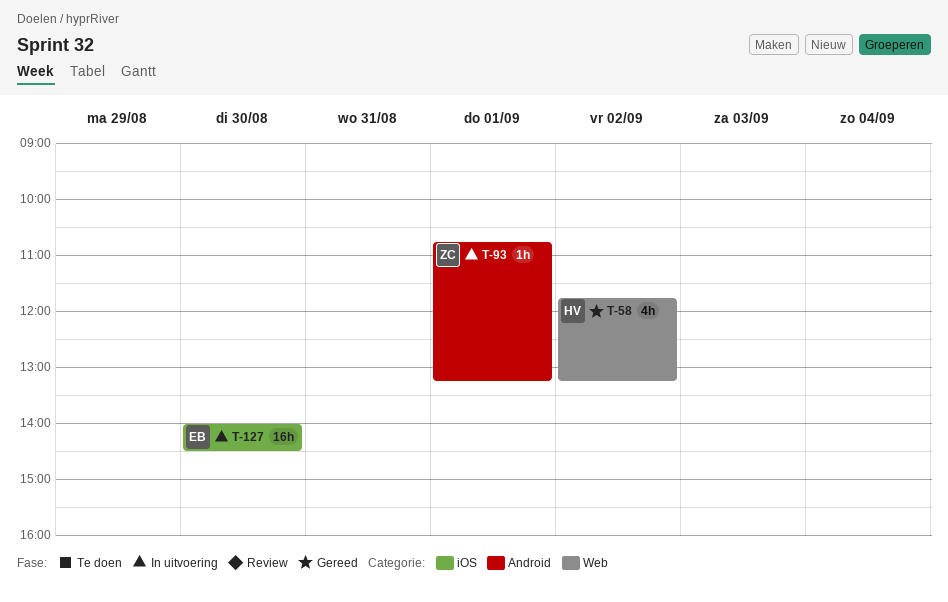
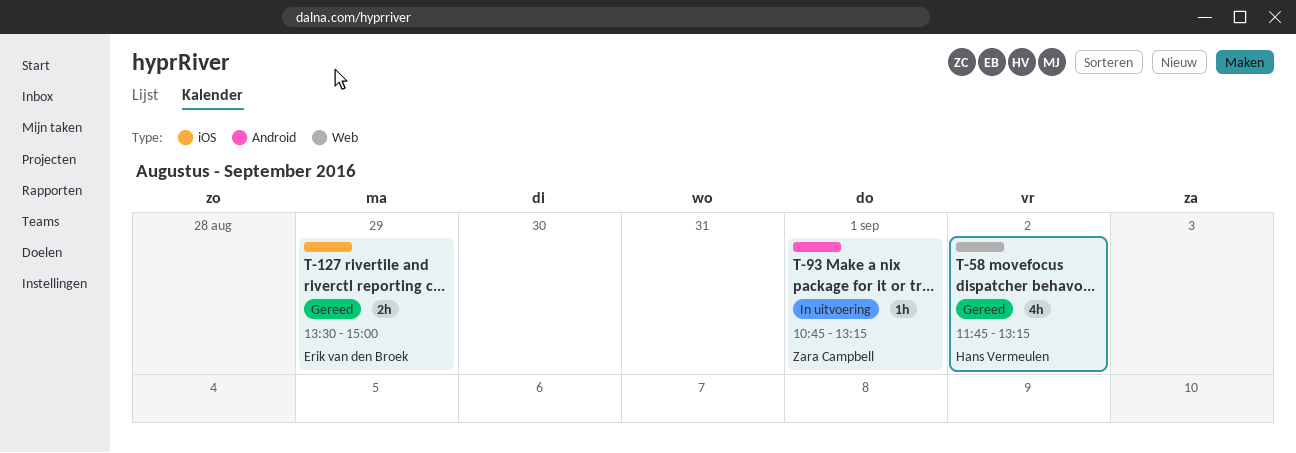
T-127, status: In uitvoering -> Gereed
T-127, estimate: 16h -> 2h
T-127, day: Aug 30 -> Aug 29
T-127, begins: 14:00 -> 13:30
T-127, ends: 14:30 -> 15:00

